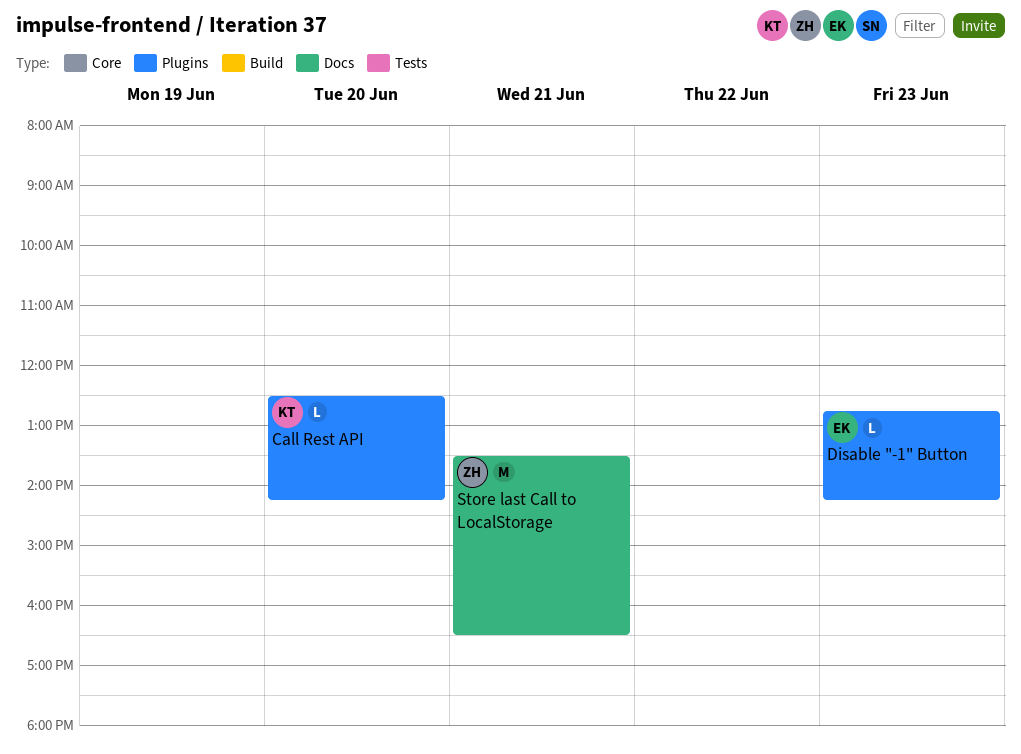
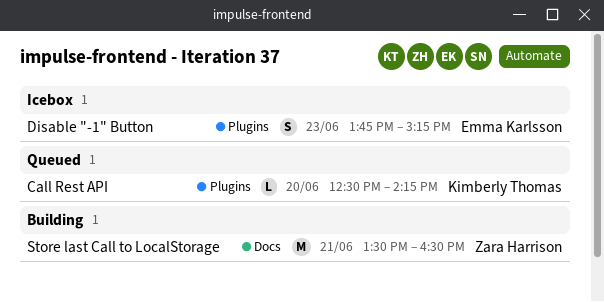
Disable "-1" Button, estimate: L -> S
Disable "-1" Button, begins: 12:45 -> 13:45
Disable "-1" Button, ends: 14:15 -> 15:15

